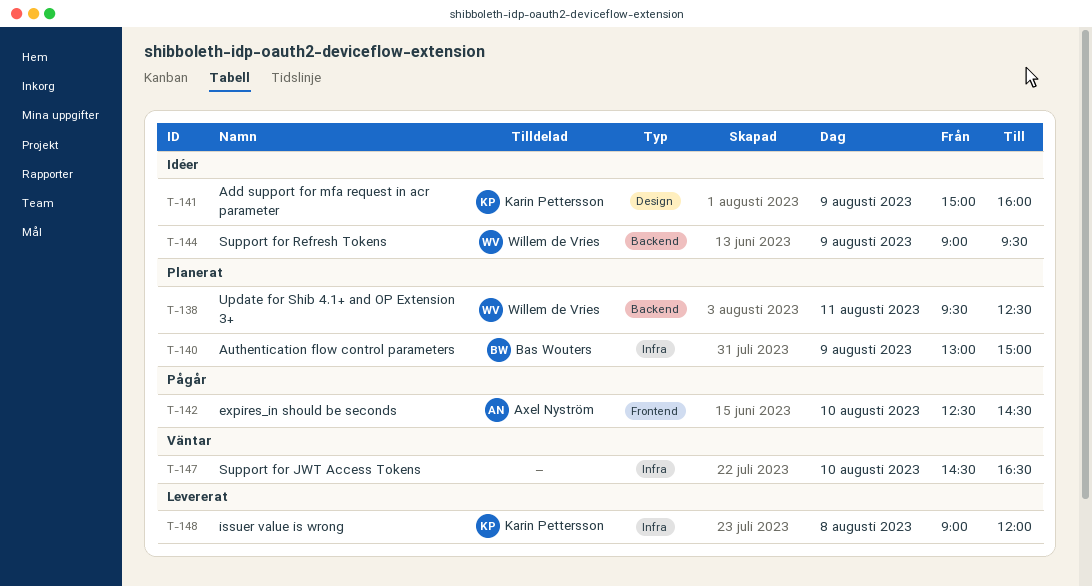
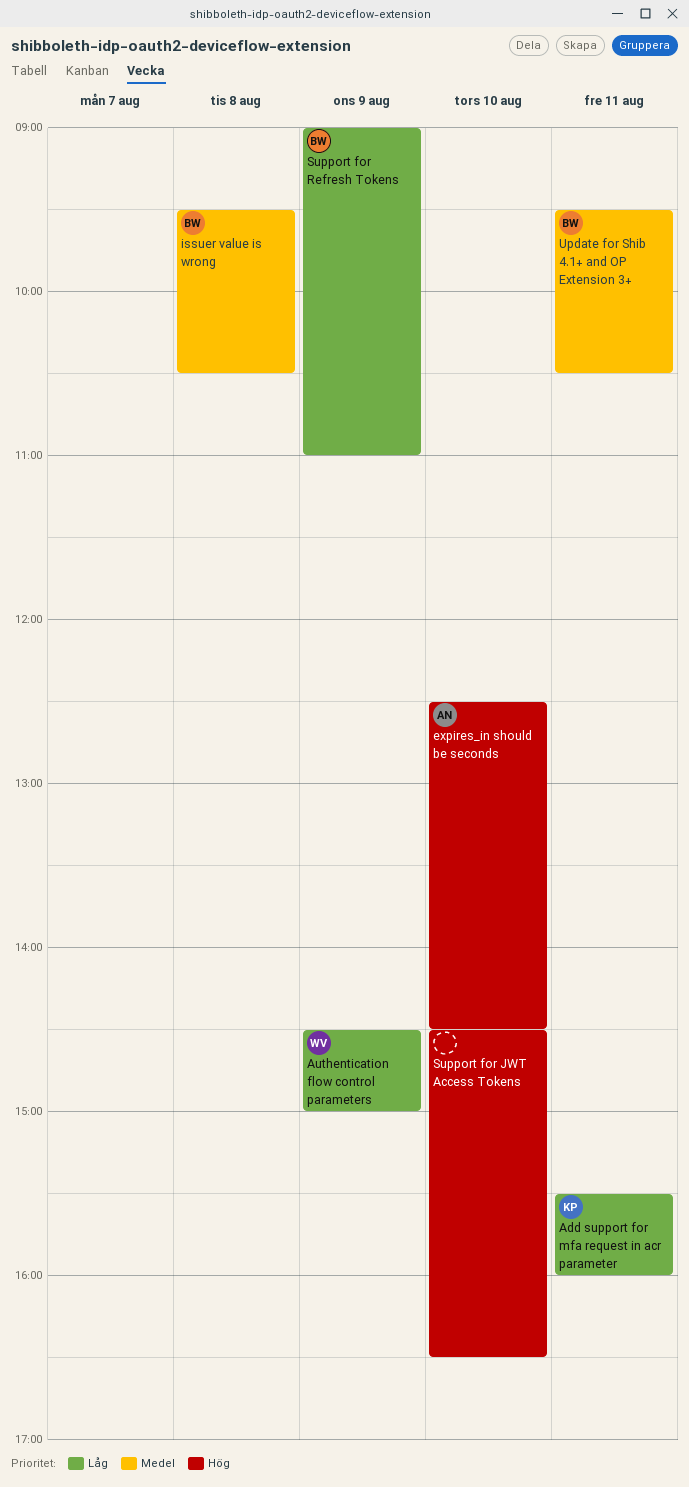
Add support for mfa request in acr parameter, day: Aug 9 -> Aug 11
Add support for mfa request in acr parameter, begins: 15:00 -> 15:30
Authentication flow control parameters, owner: Bas Wouters -> Willem de Vries
Authentication flow control parameters, begins: 13:00 -> 14:30
issuer value is wrong, owner: Karin Pettersson -> Bas Wouters
issuer value is wrong, begins: 09:00 -> 09:30
issuer value is wrong, ends: 12:00 -> 10:30
Support for Refresh Tokens, owner: Willem de Vries -> Bas Wouters
Support for Refresh Tokens, ends: 09:30 -> 11:00
Update for Shib 4.1+ and OP Extension 3+, owner: Willem de Vries -> Bas Wouters
Update for Shib 4.1+ and OP Extension 3+, ends: 12:30 -> 10:30

